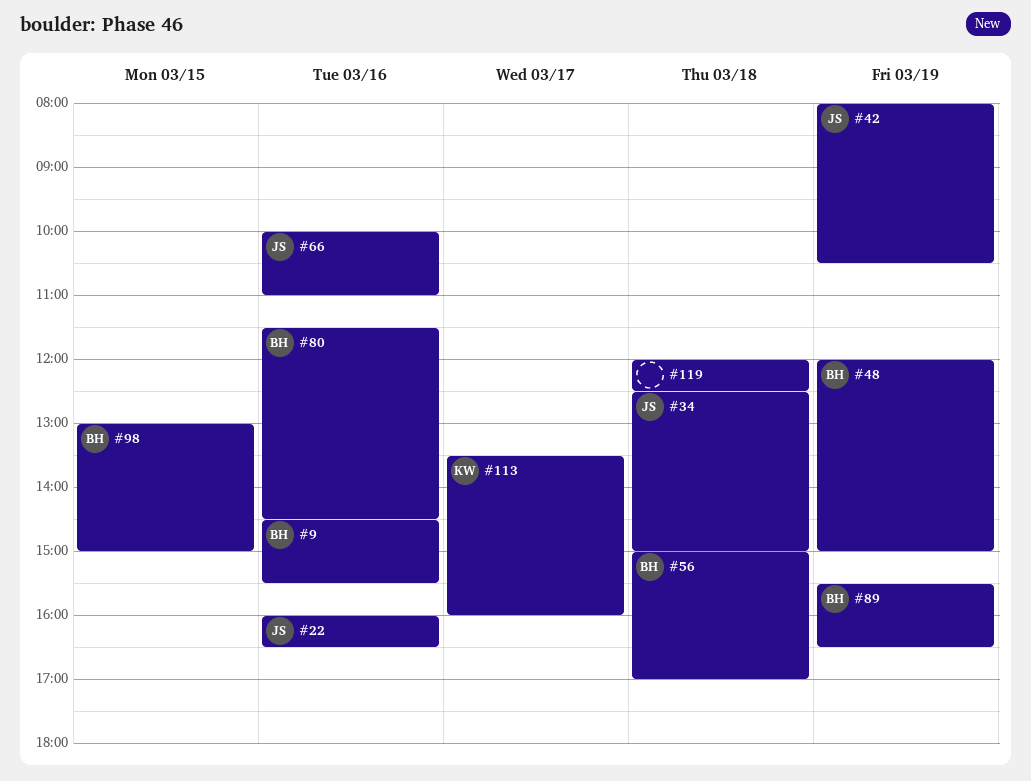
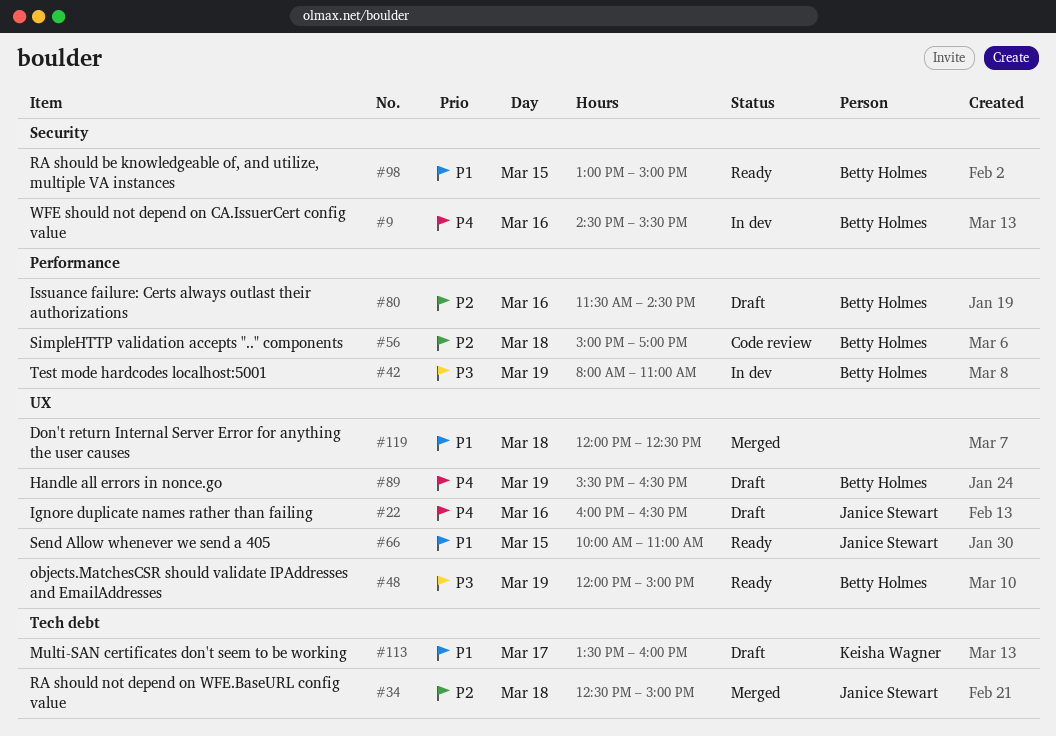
#42, owner: Janice Stewart -> Betty Holmes
#42, ends: 10:30 -> 11:00
#66, day: Mar 16 -> Mar 15

